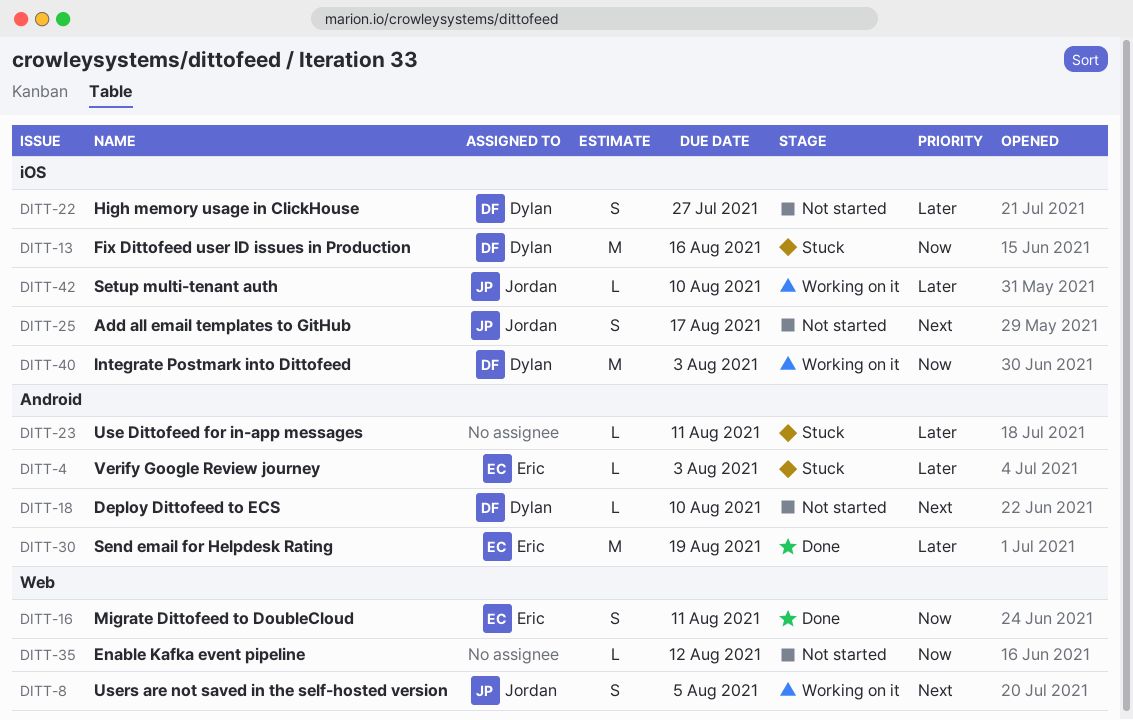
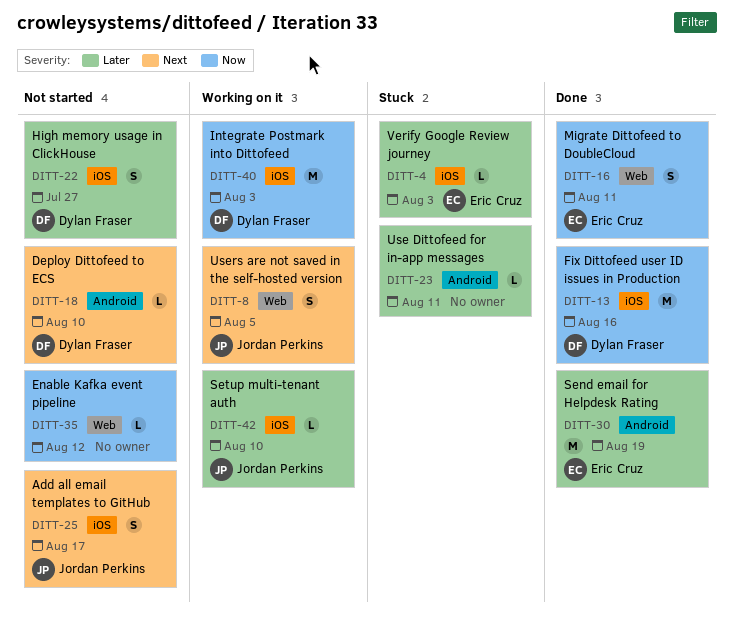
DITT-4, label: Android -> iOS
DITT-13, status: Stuck -> Done

